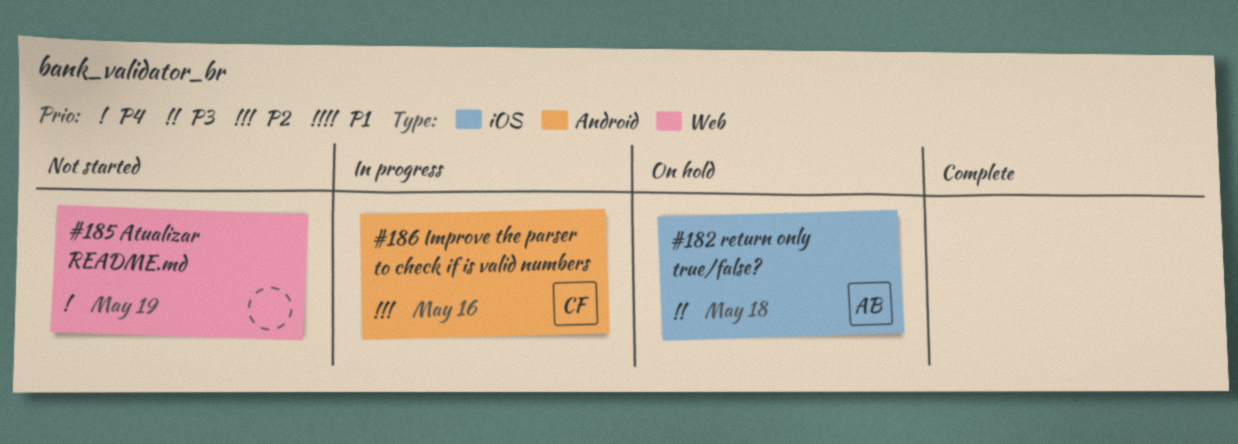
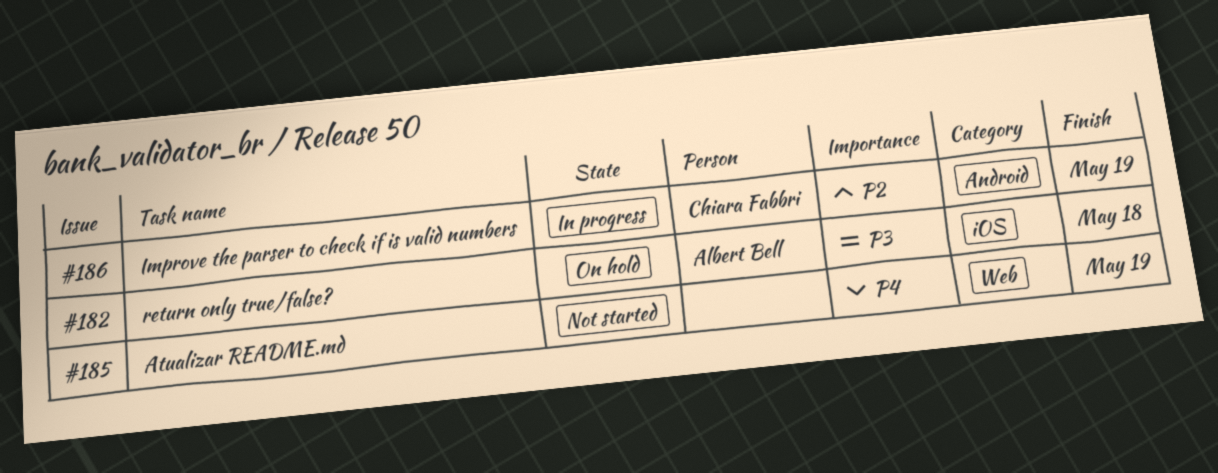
#186, due: May 16 -> May 19

